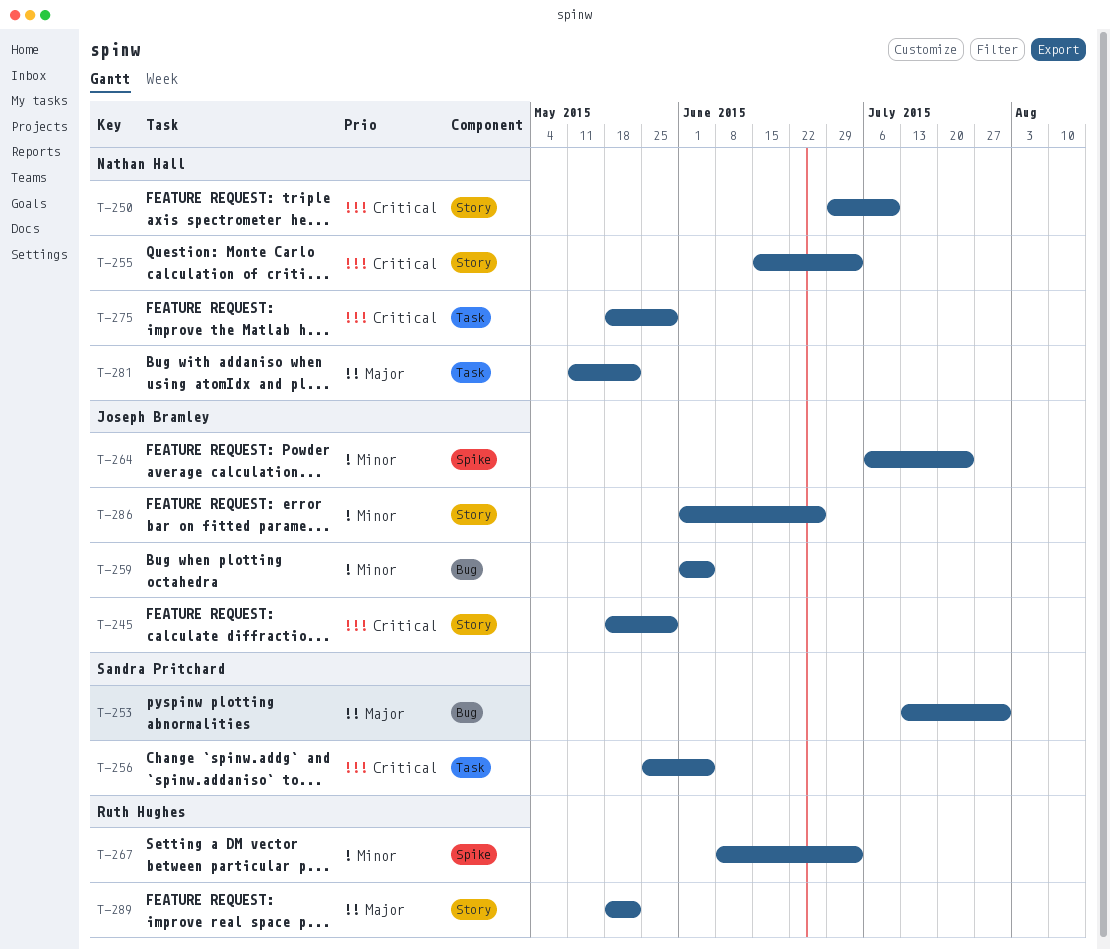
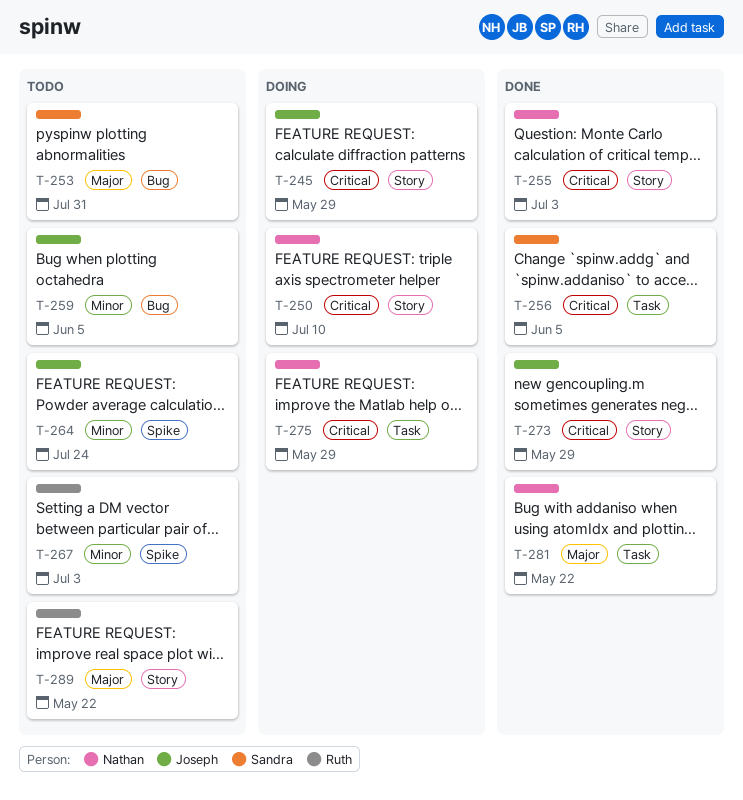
T-273: none -> present
T-286: present -> none

